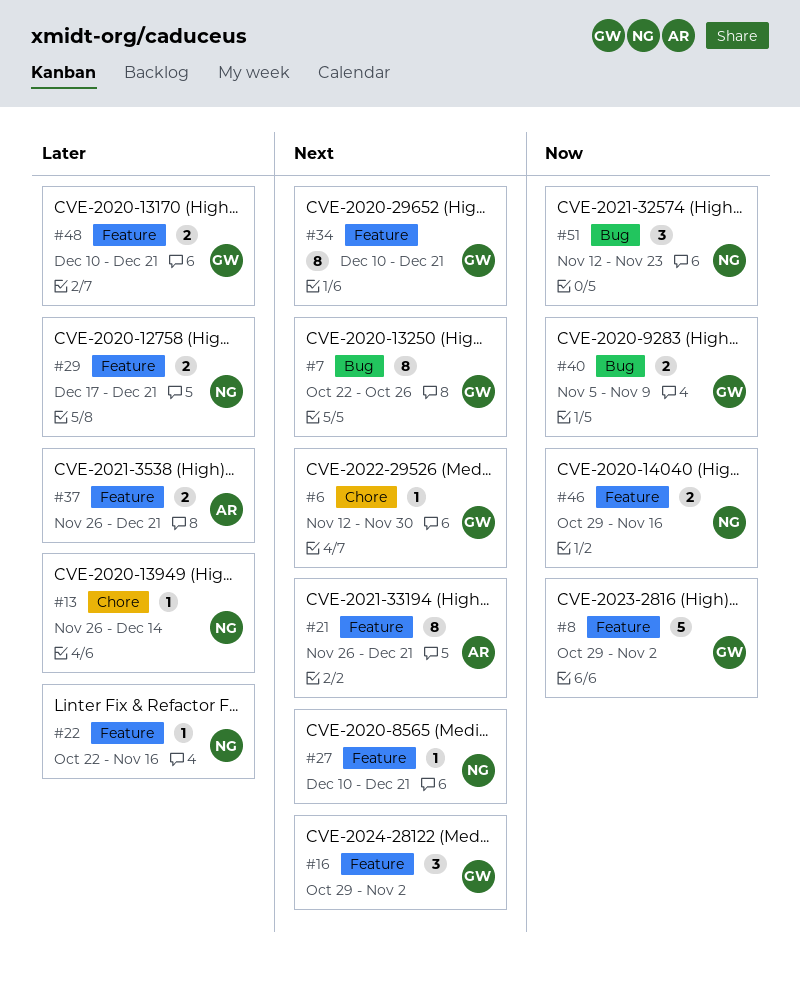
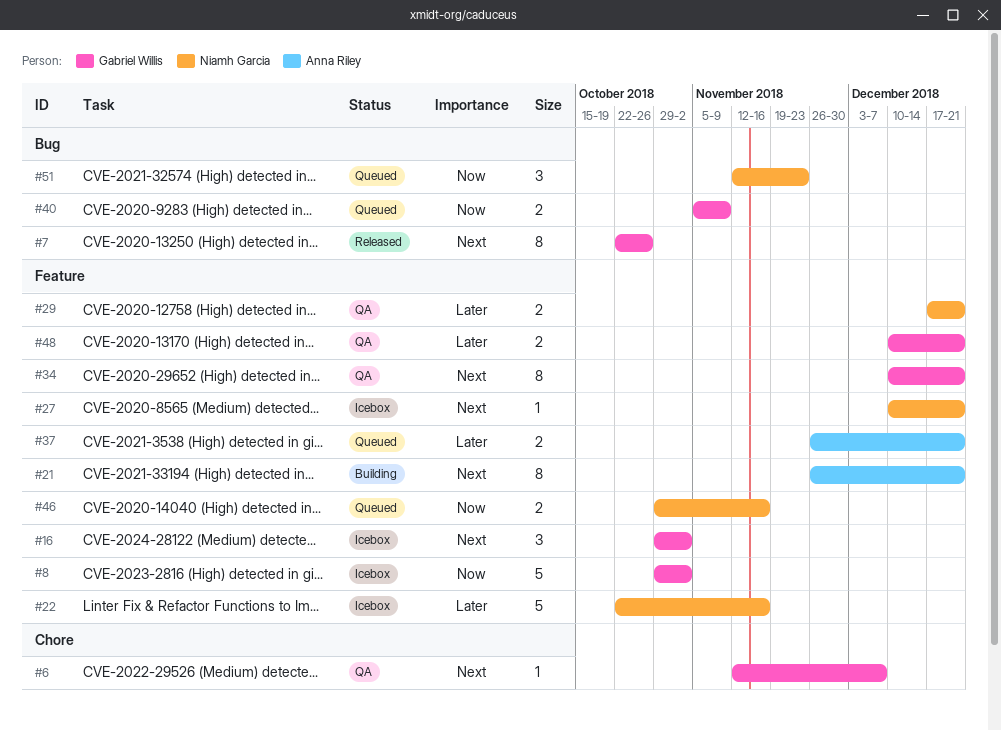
#6, due: Nov 30 -> Dec 7
#13: present -> none
#22, estimate: 1 -> 5

